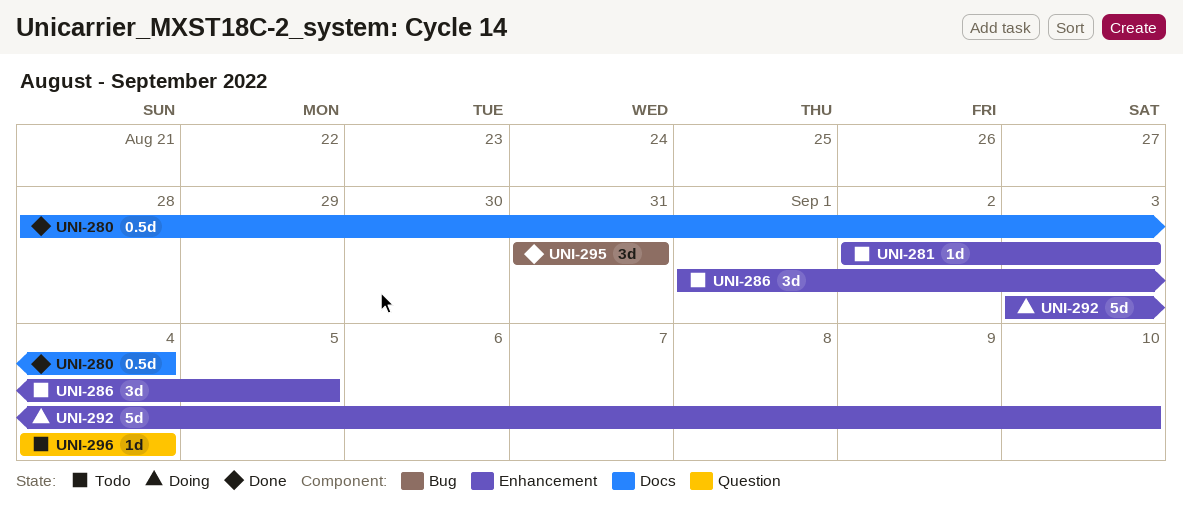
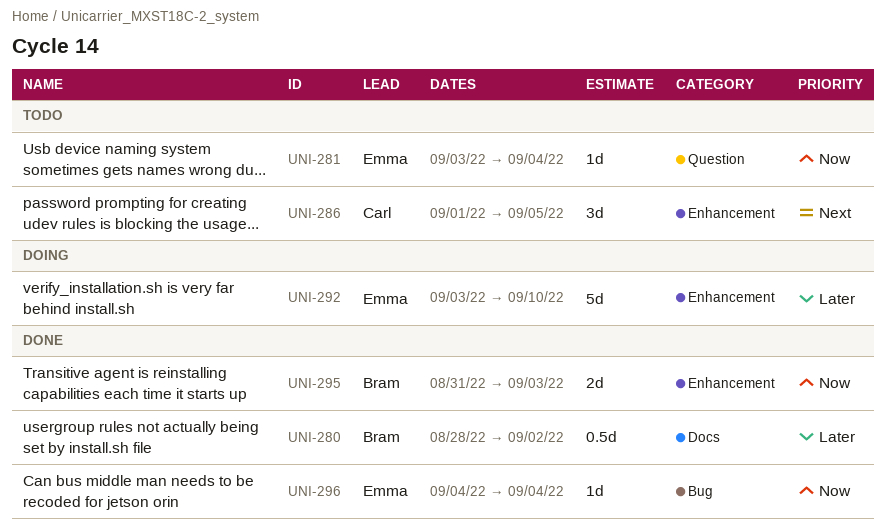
UNI-280, due: Sep 4 -> Sep 2
UNI-281, label: Enhancement -> Question
UNI-281, start: Sep 2 -> Sep 3
UNI-281, due: Sep 3 -> Sep 4
UNI-295, label: Bug -> Enhancement
UNI-295, estimate: 3d -> 2d
UNI-295, due: Aug 31 -> Sep 3
UNI-296, status: Todo -> Done
UNI-296, label: Question -> Bug

